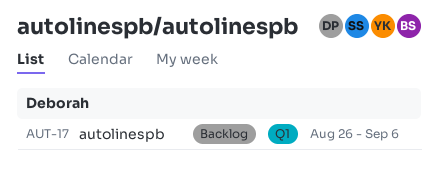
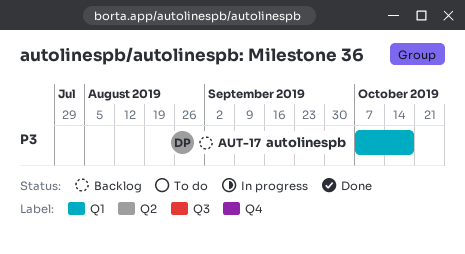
AUT-17, start: Aug 26 -> Oct 7
AUT-17, due: Sep 6 -> Oct 18

